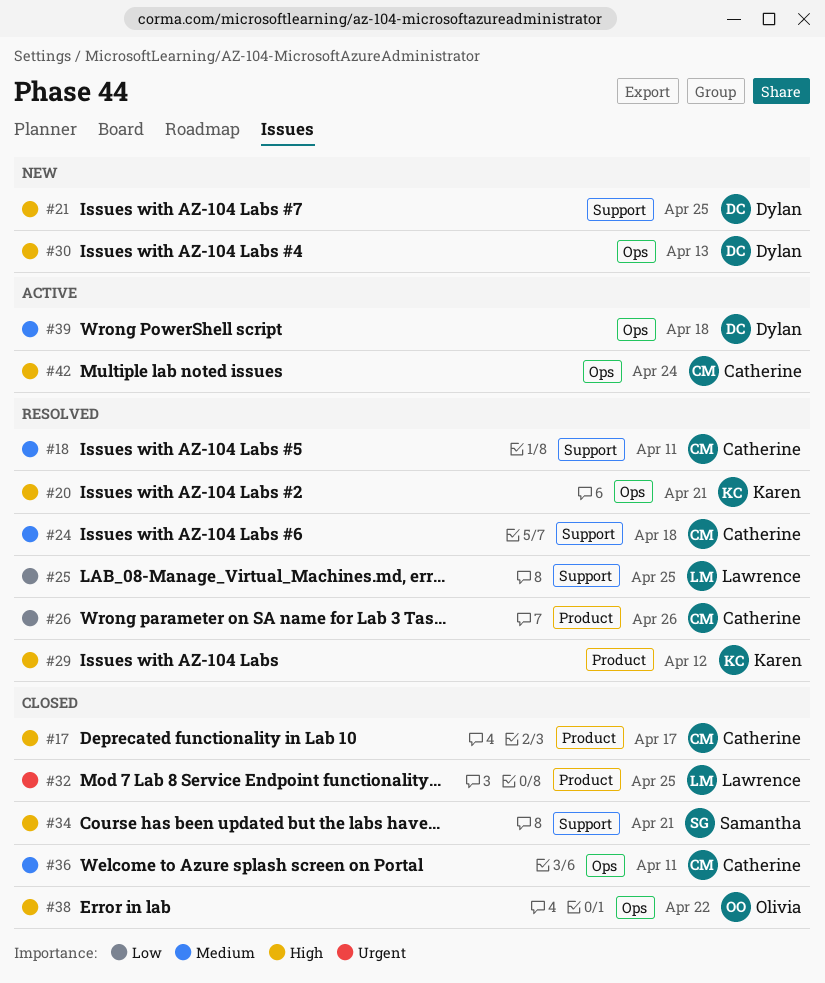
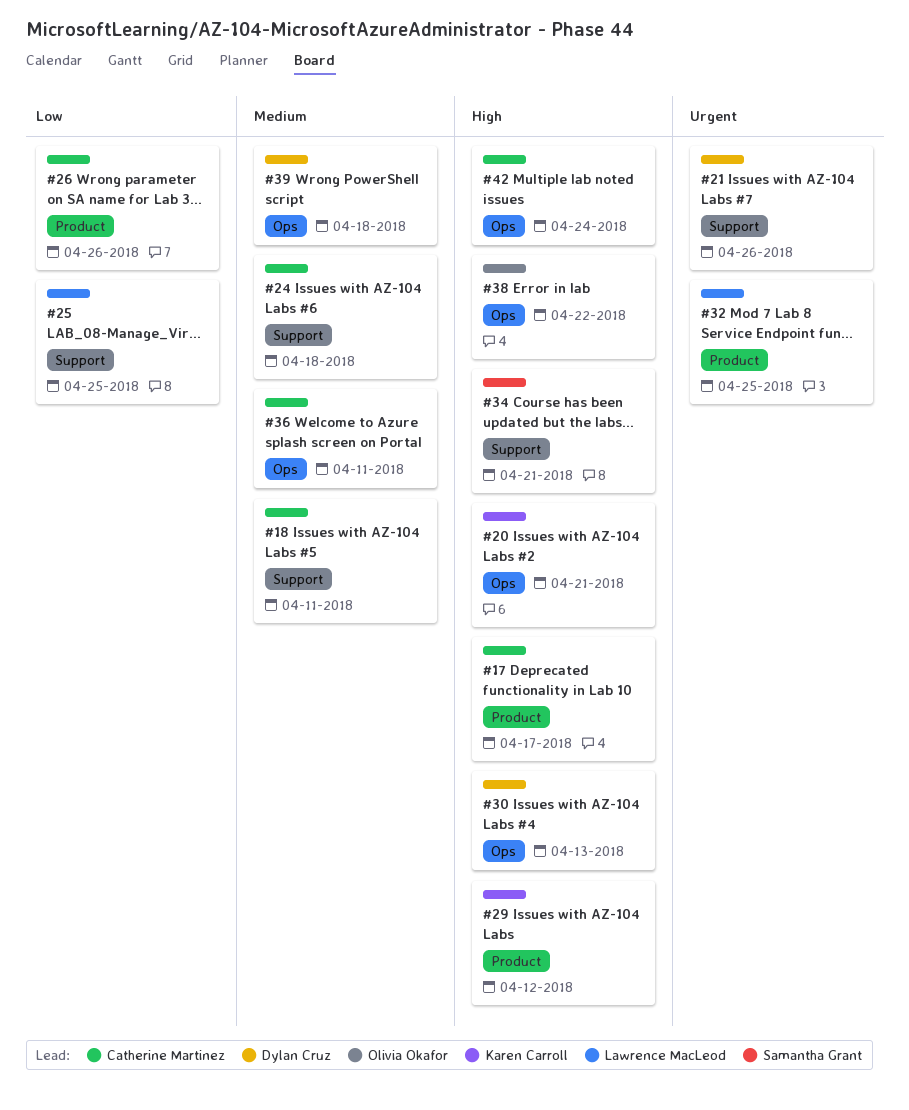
#21, priority: High -> Urgent
#21, due: Apr 25 -> Apr 26

